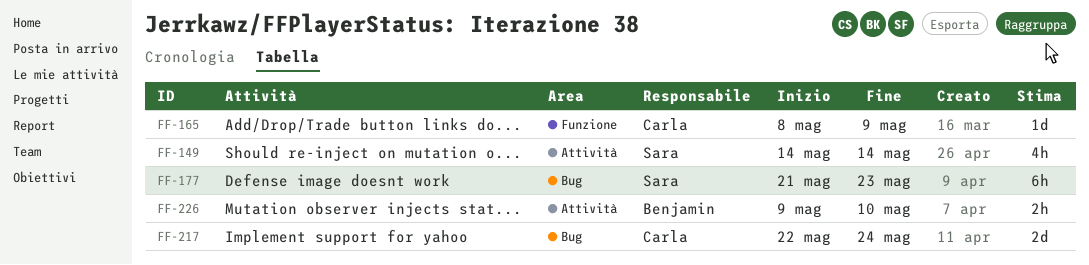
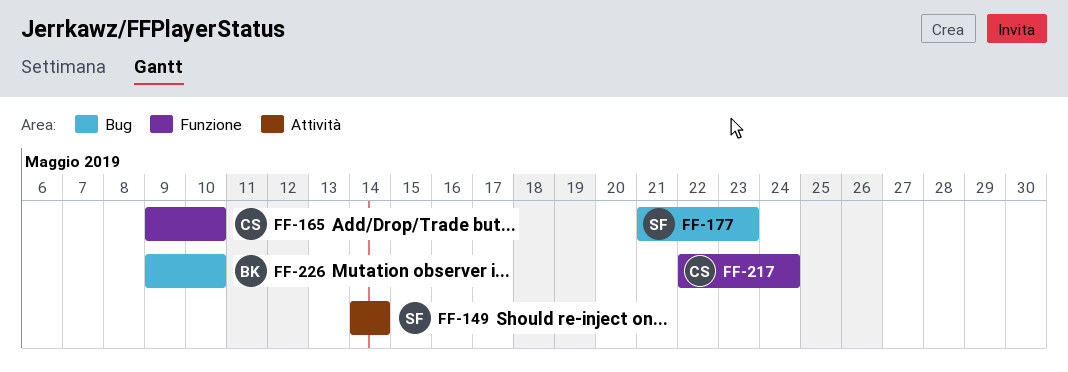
FF-165, start: May 8 -> May 9
FF-165, due: May 9 -> May 10
FF-217, label: Bug -> Funzione
FF-226, label: Attività -> Bug

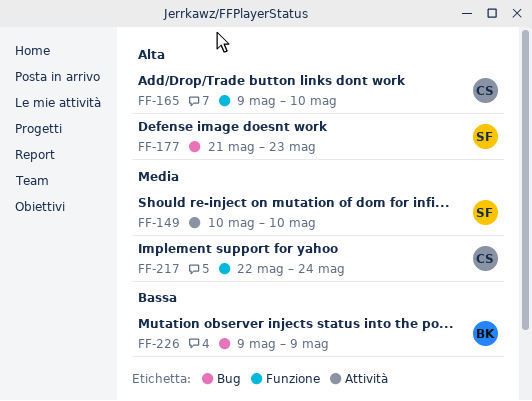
FF-149, start: May 14 -> May 10
FF-149, due: May 14 -> May 10
FF-226, due: May 10 -> May 9

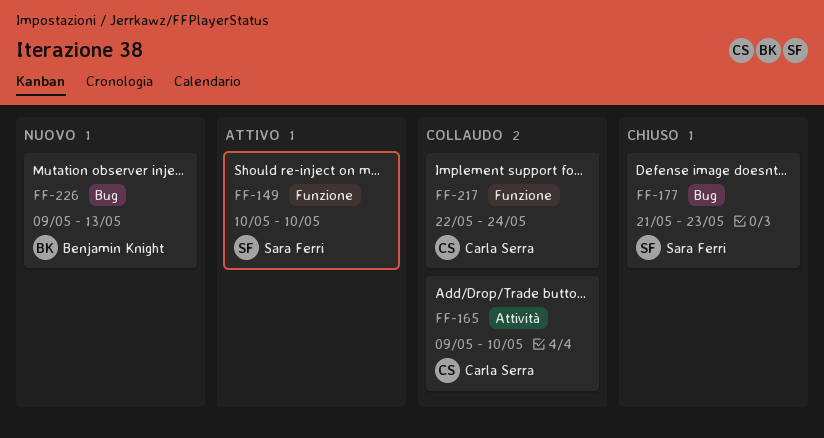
FF-149, label: Attività -> Funzione
FF-165, label: Funzione -> Attività
FF-226, due: May 9 -> May 13

